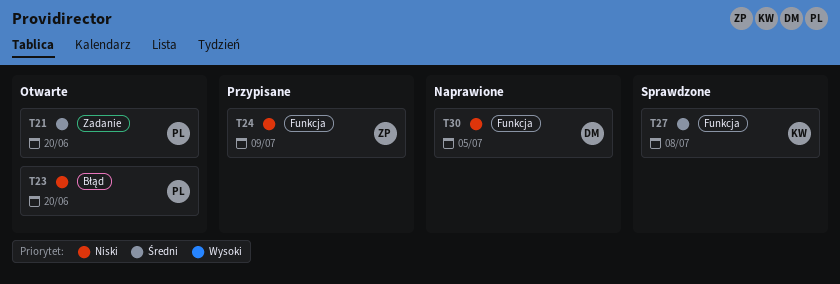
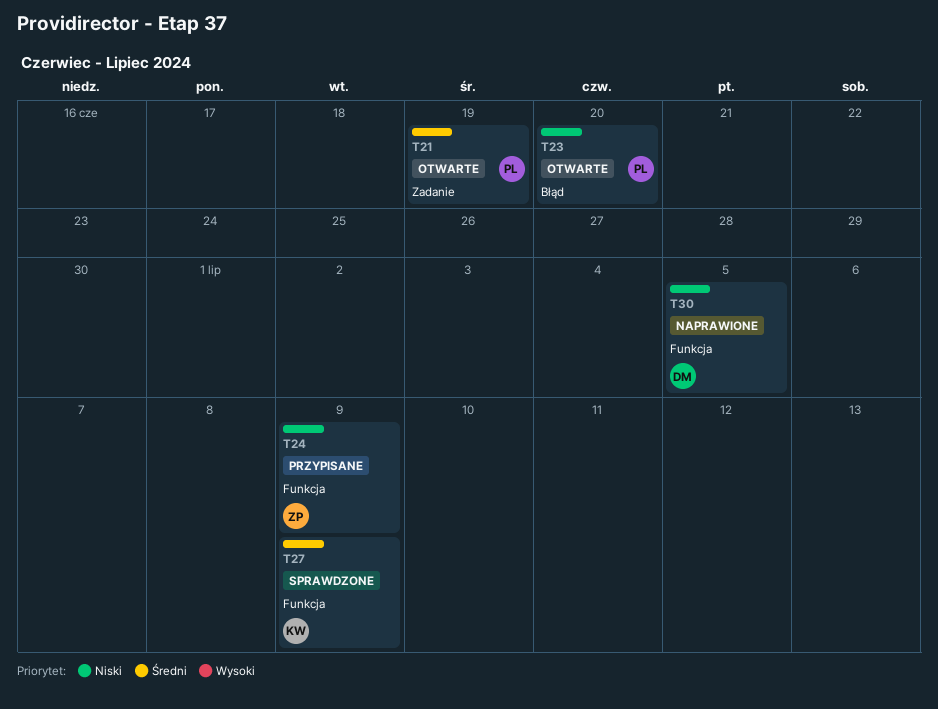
T21, due: Jun 20 -> Jun 19
T27, due: Jul 8 -> Jul 9

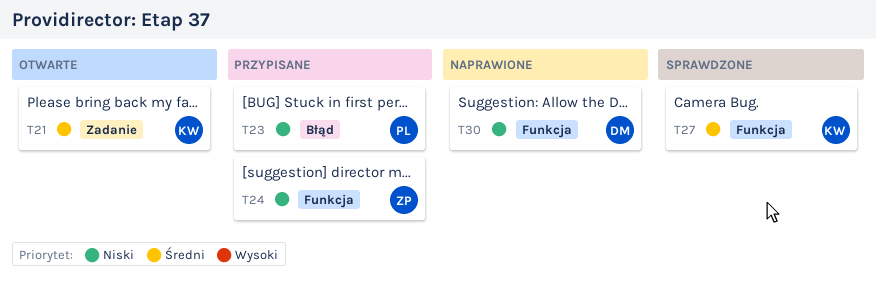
T21, owner: PL -> KW
T23, status: Otwarte -> Przypisane

